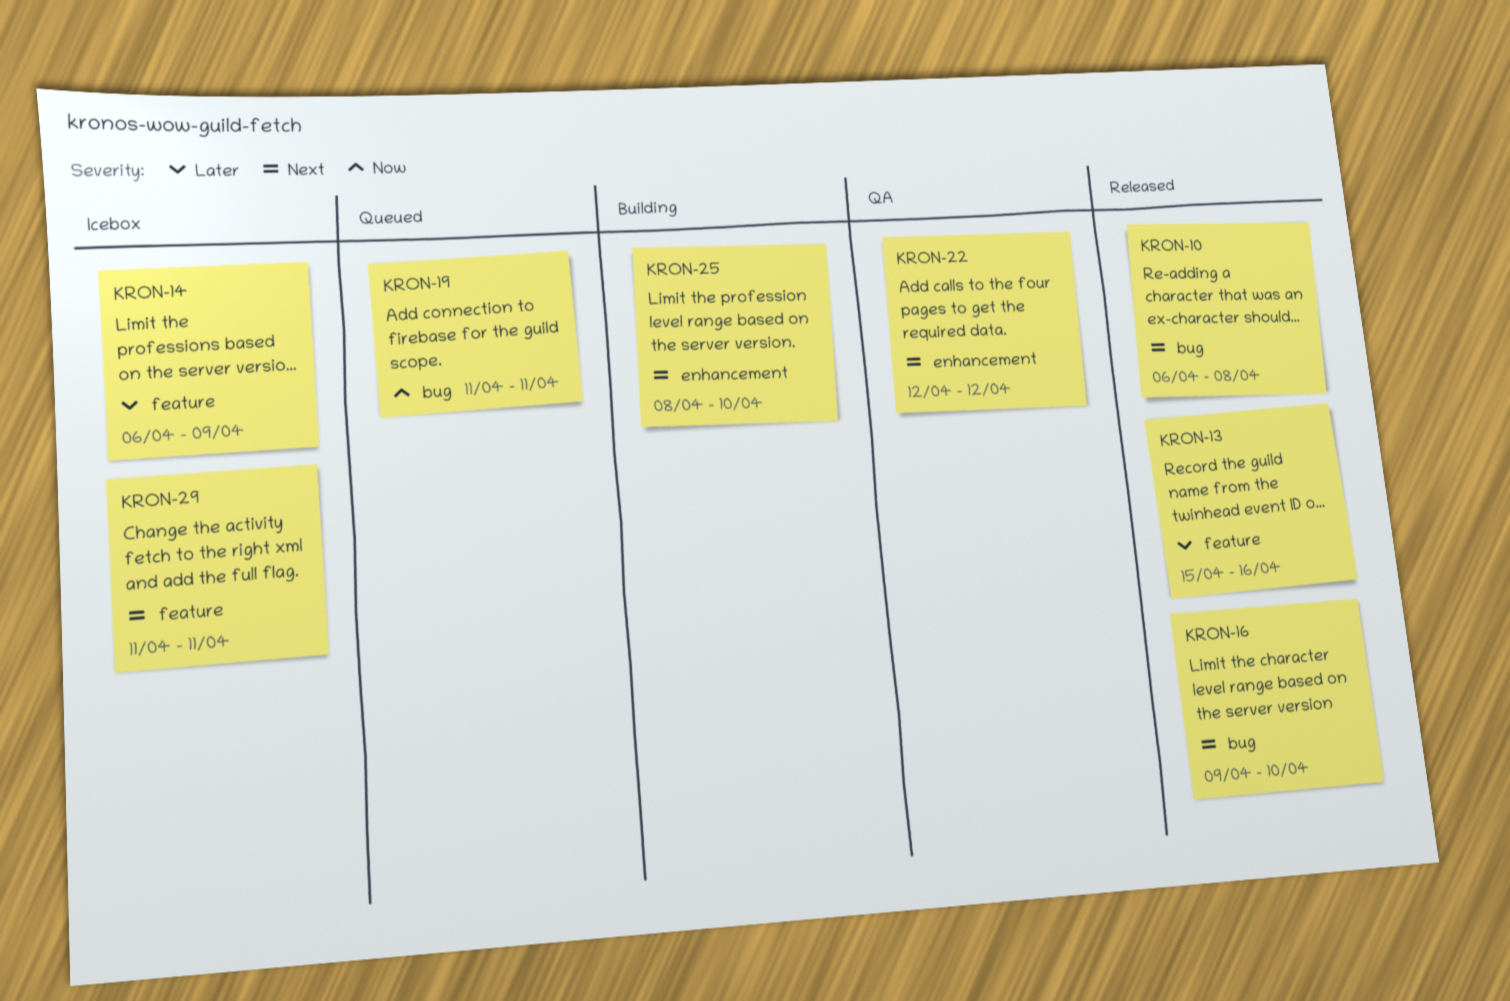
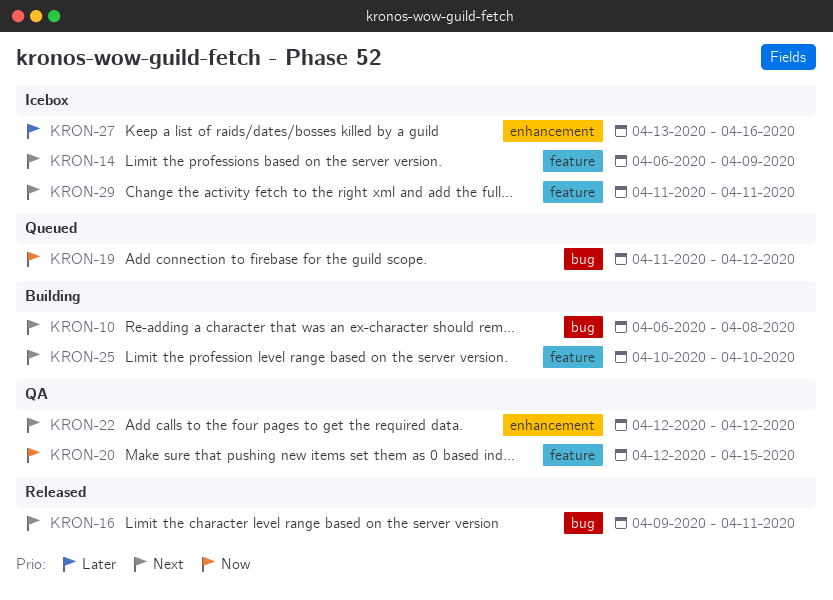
KRON-10, status: Released -> Building
KRON-13: present -> none
KRON-14, priority: Later -> Next
KRON-16, due: Apr 10 -> Apr 11
KRON-19, due: Apr 11 -> Apr 12
KRON-20: none -> present
KRON-25, label: enhancement -> feature
KRON-25, start: Apr 8 -> Apr 10
KRON-27: none -> present

